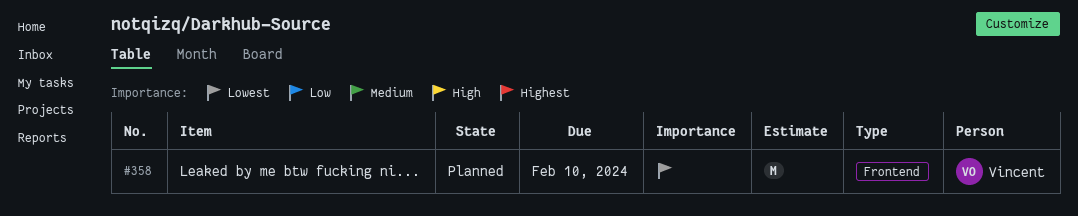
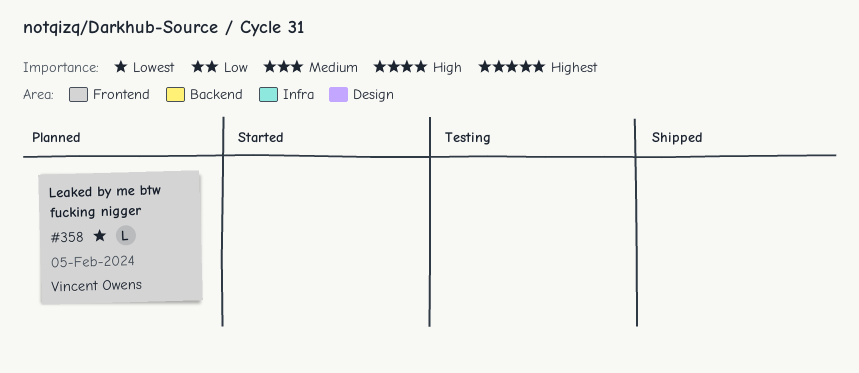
#358, estimate: M -> L
#358, due: Feb 10 -> Feb 5

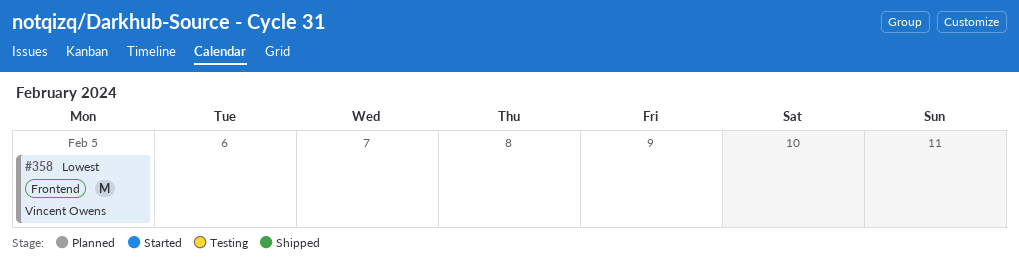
#358, estimate: L -> M

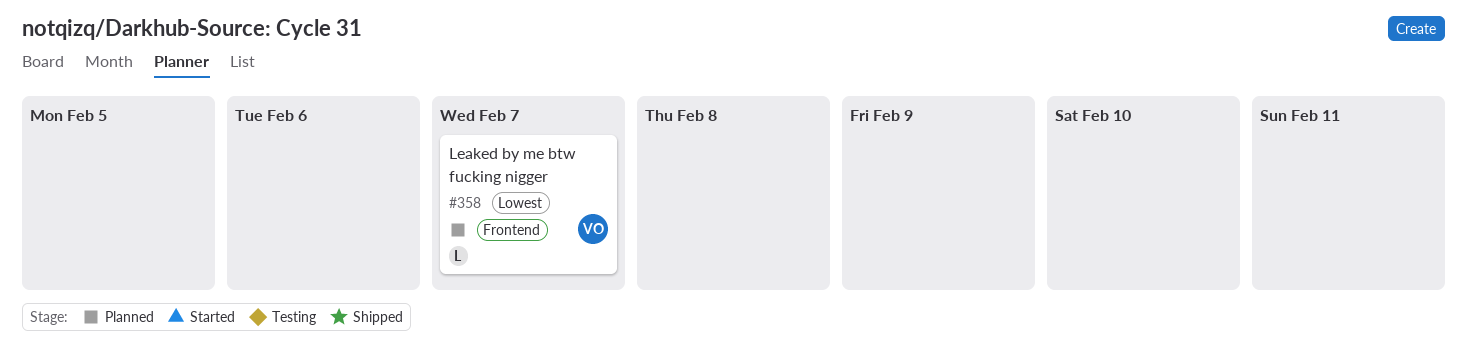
#358, estimate: M -> L
#358, due: Feb 5 -> Feb 7

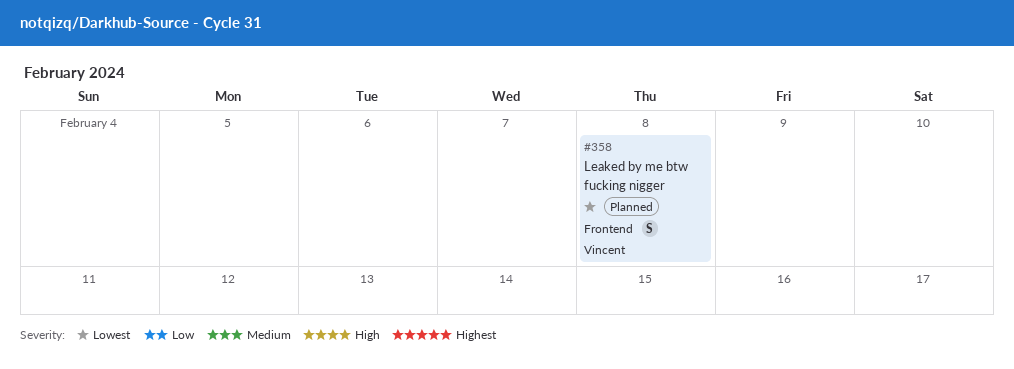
#358, estimate: L -> S
#358, due: Feb 7 -> Feb 8

